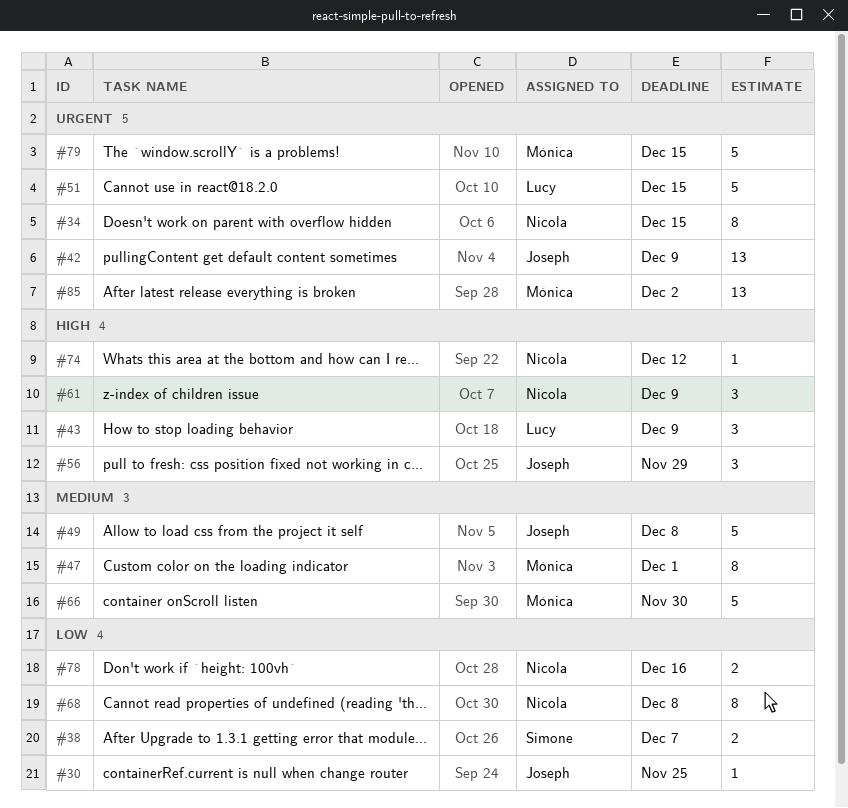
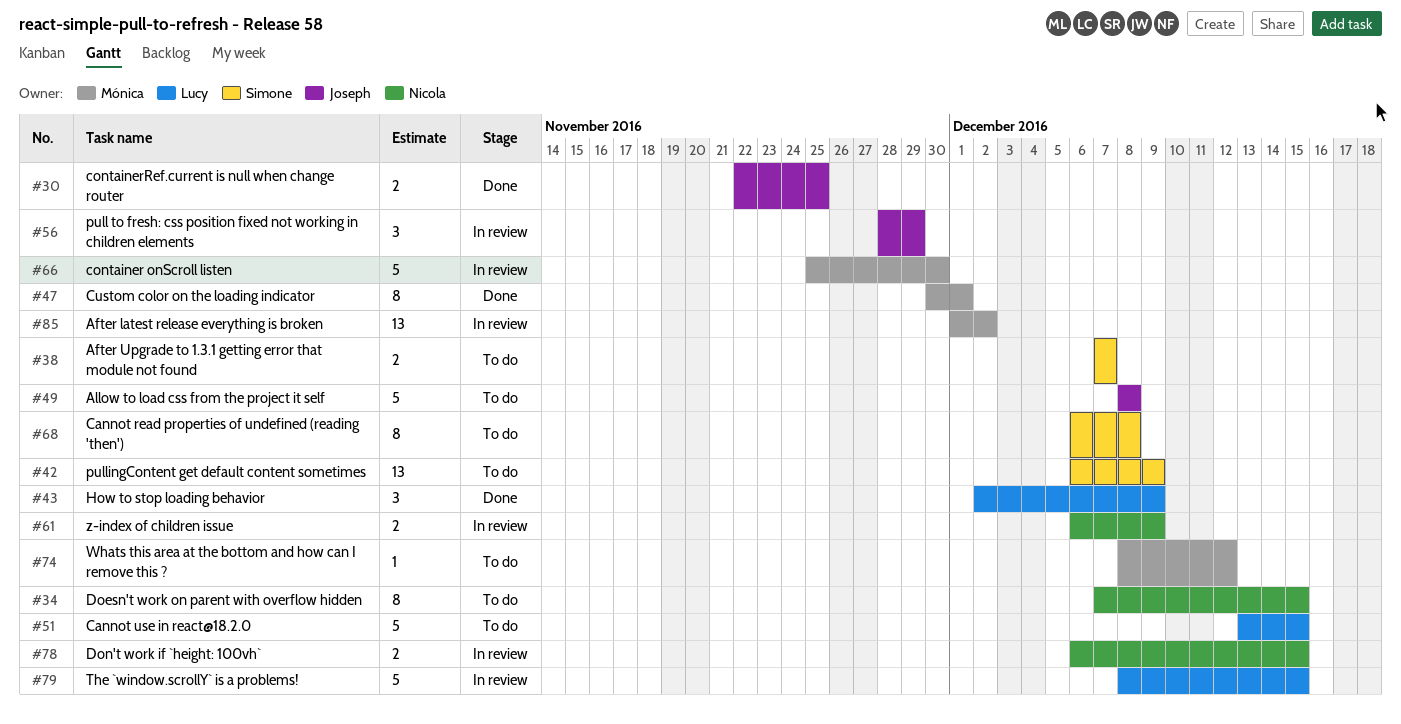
#30, estimate: 1 -> 2
#42, owner: Joseph -> Simone
#61, estimate: 3 -> 2
#68, owner: Nicola -> Simone
#74, owner: Nicola -> Mónica
#78, due: Dec 16 -> Dec 15
#79, owner: Mónica -> Lucy

